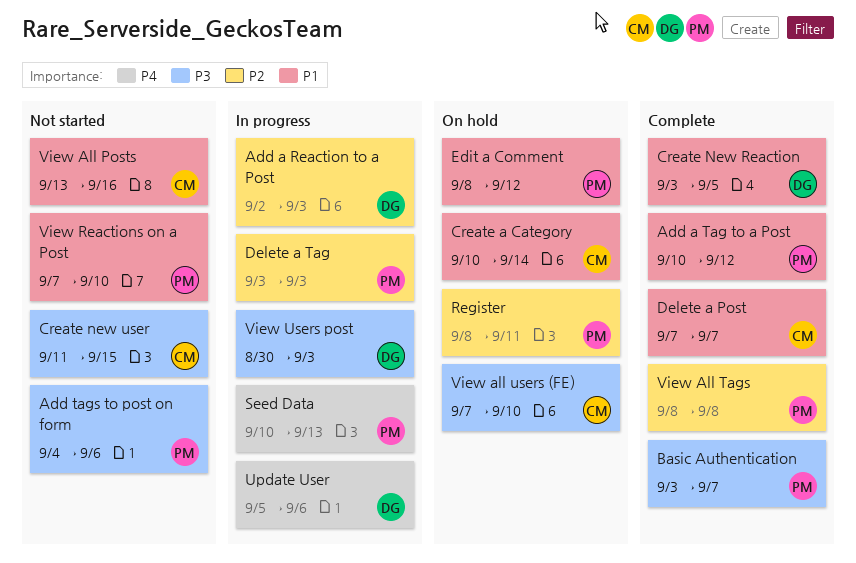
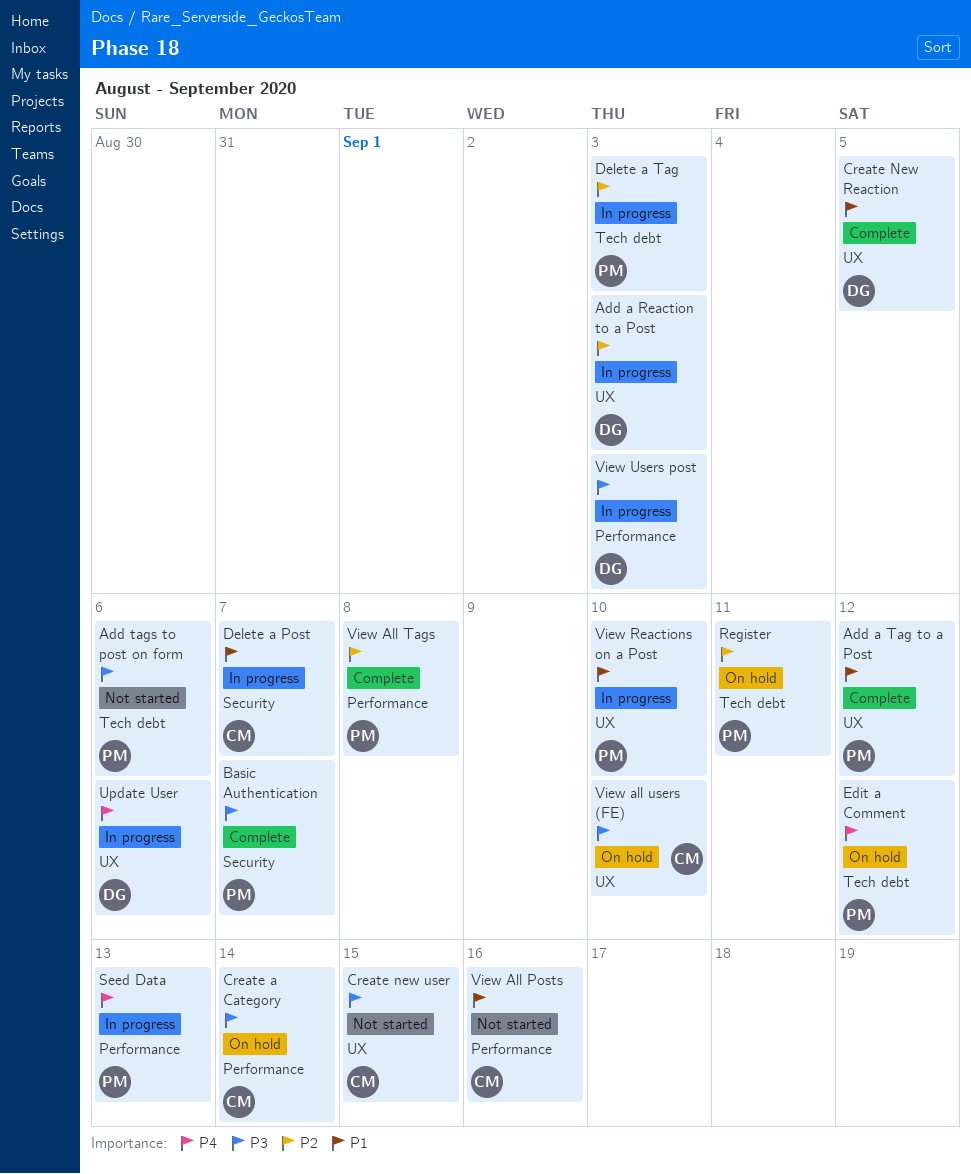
Create a Category, priority: P1 -> P3
Delete a Post, status: Complete -> In progress
Edit a Comment, priority: P1 -> P4
View Reactions on a Post, status: Not started -> In progress

